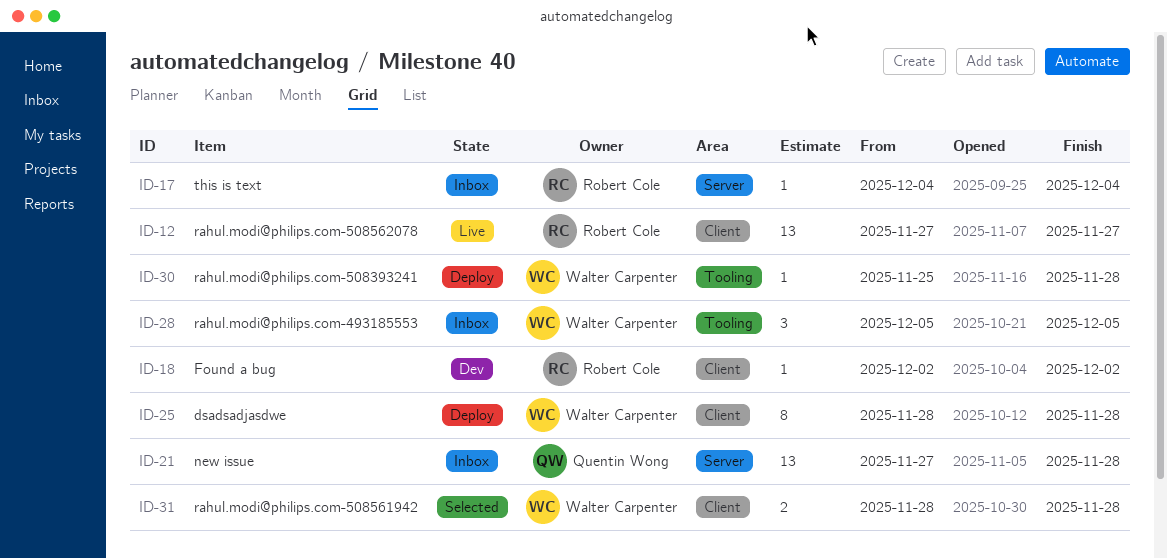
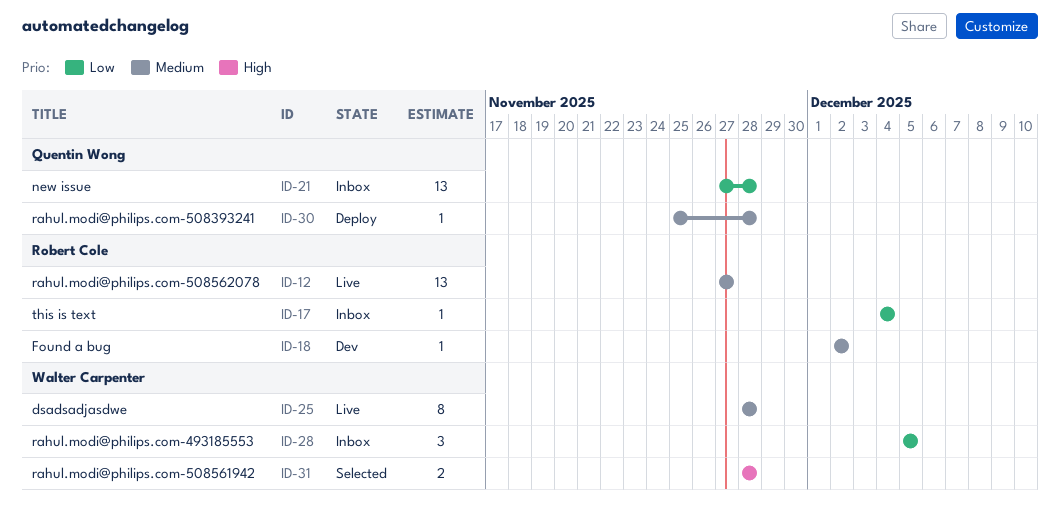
ID-25, status: Deploy -> Live
ID-30, owner: Walter Carpenter -> Quentin Wong

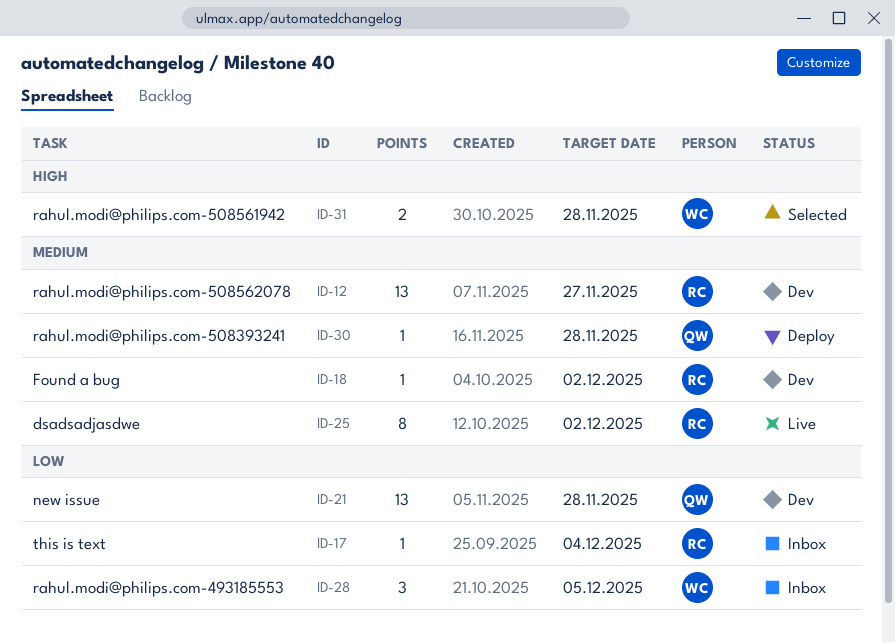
ID-12, status: Live -> Dev
ID-21, status: Inbox -> Dev
ID-25, owner: Walter Carpenter -> Robert Cole
ID-25, due: Nov 28 -> Dec 2

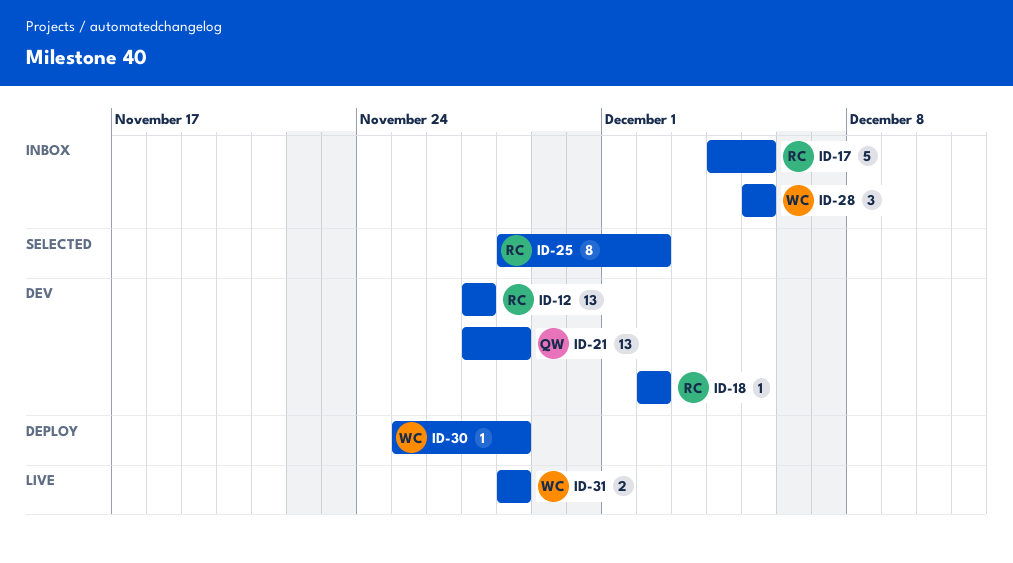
ID-17, estimate: 1 -> 5
ID-17, due: Dec 4 -> Dec 5
ID-25, status: Live -> Selected
ID-30, owner: QW -> WC
ID-31, status: Selected -> Live

